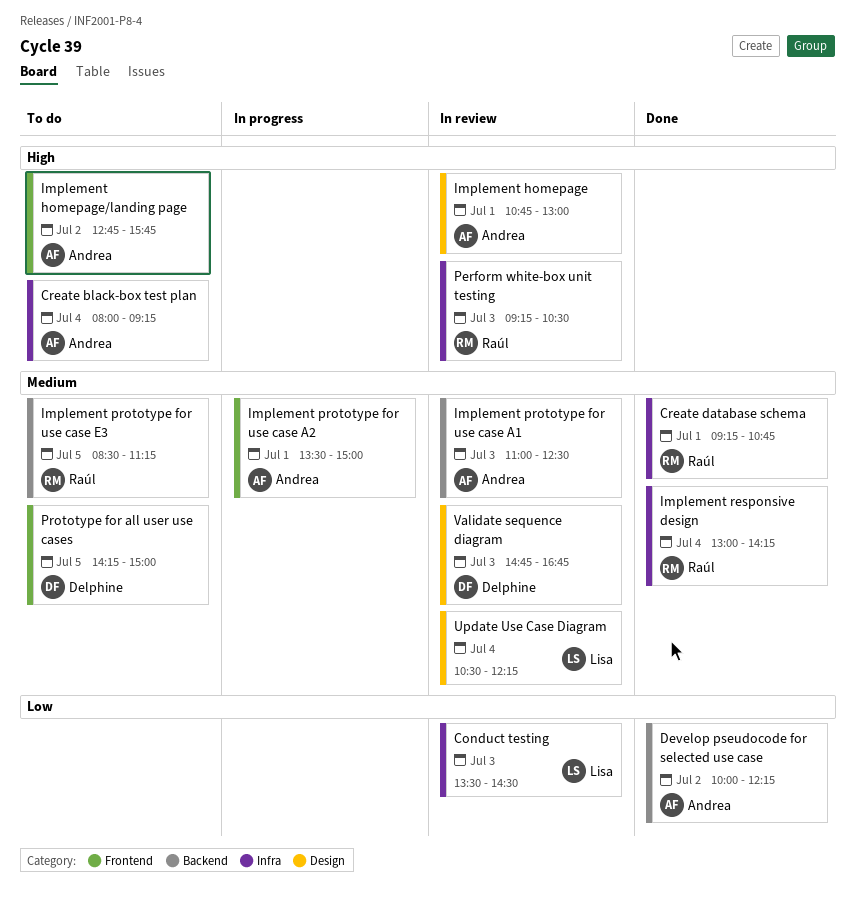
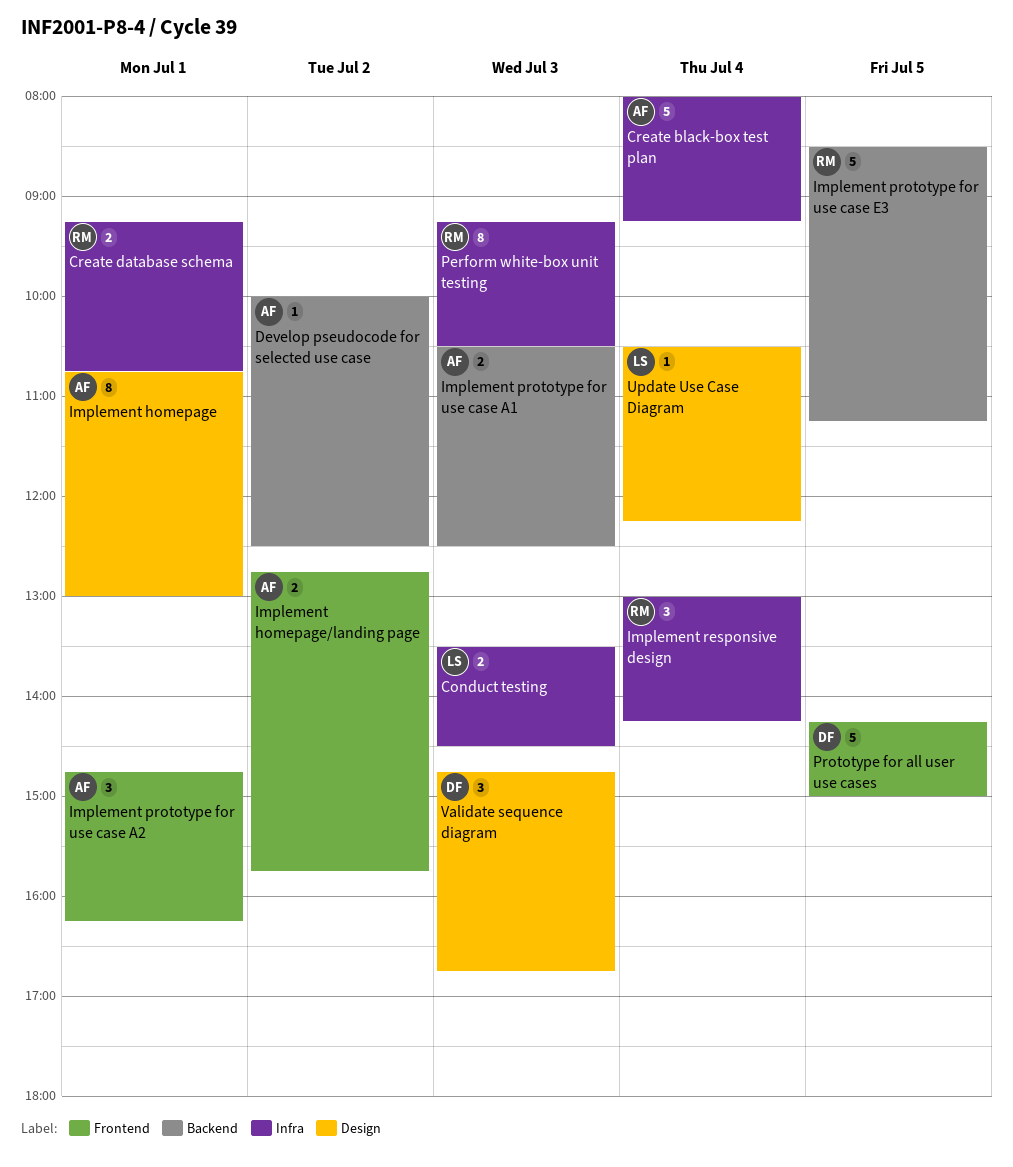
Develop pseudocode for selected use case, ends: 12:15 -> 12:30
Implement prototype for use case A1, begins: 11:00 -> 10:30
Implement prototype for use case A2, begins: 13:30 -> 14:45
Implement prototype for use case A2, ends: 15:00 -> 16:15

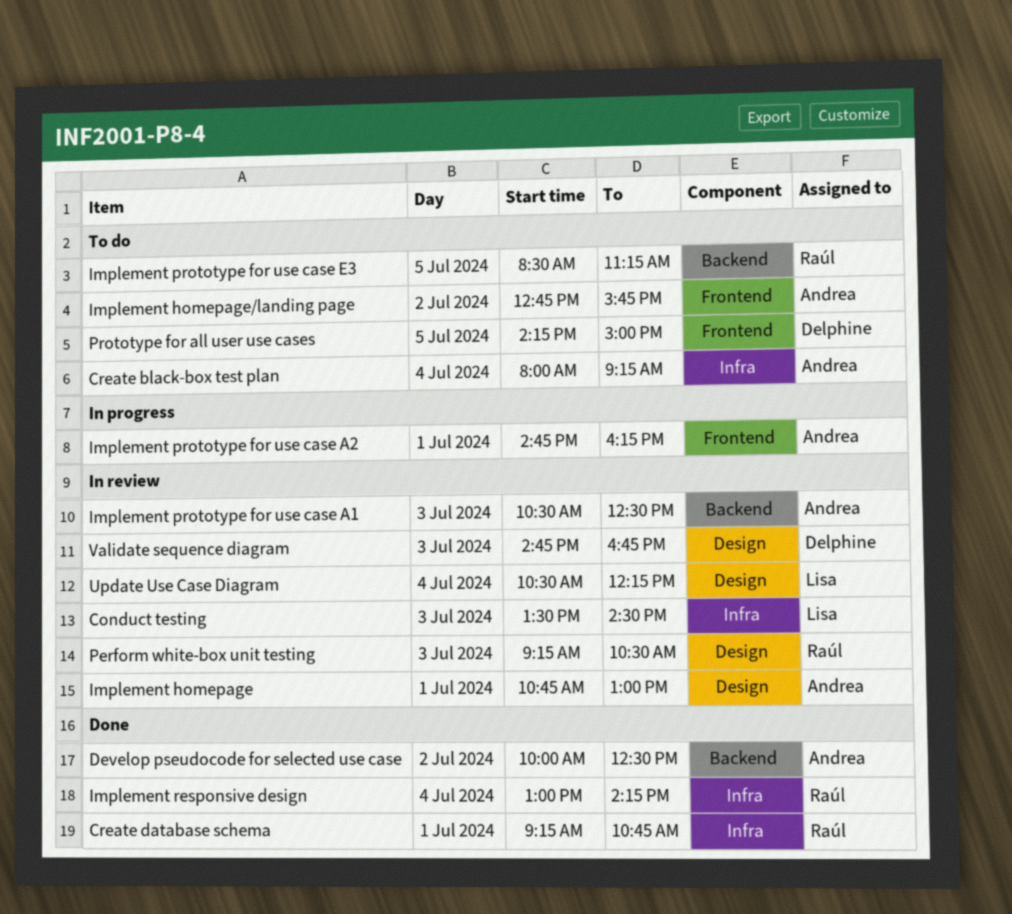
Perform white-box unit testing, label: Infra -> Design

